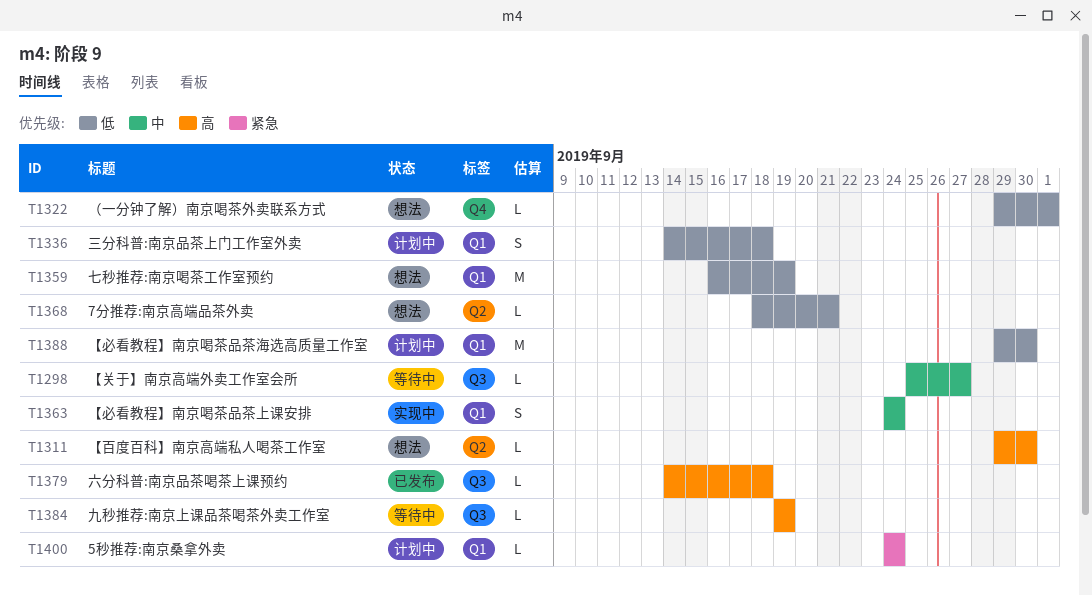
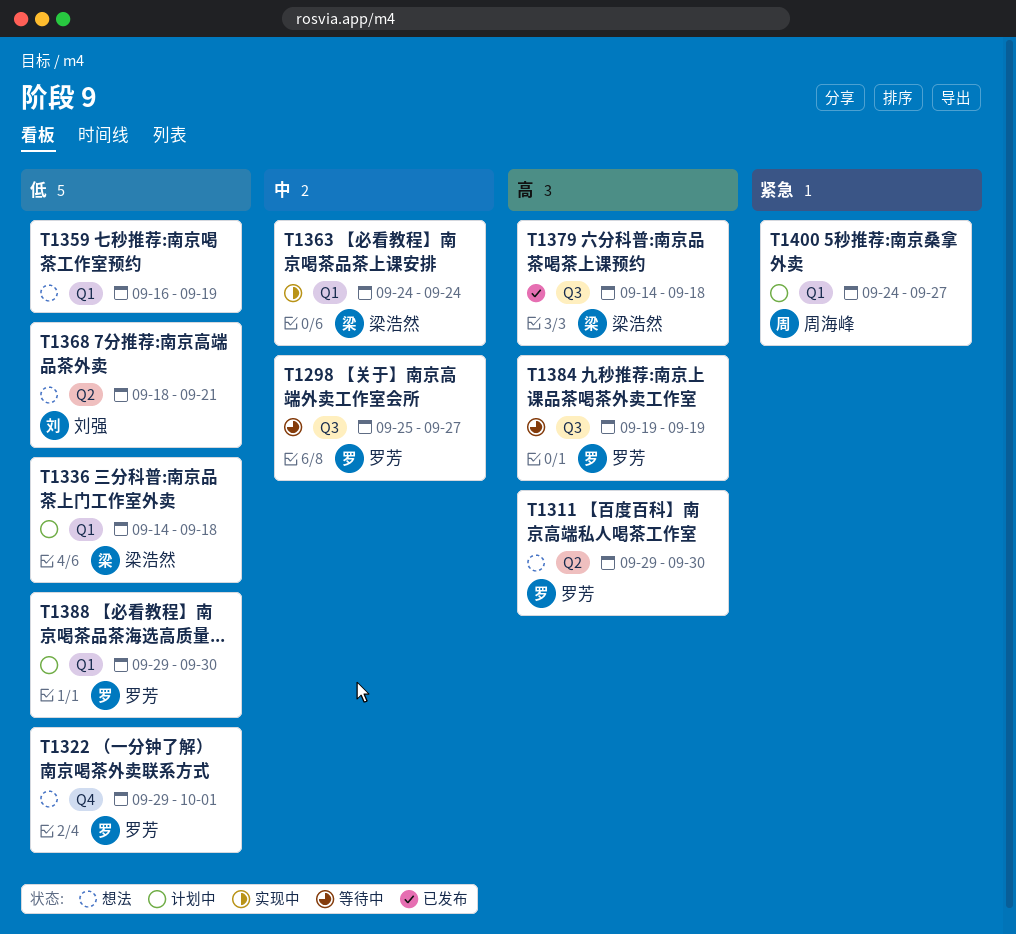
T1400, due: Sep 24 -> Sep 27

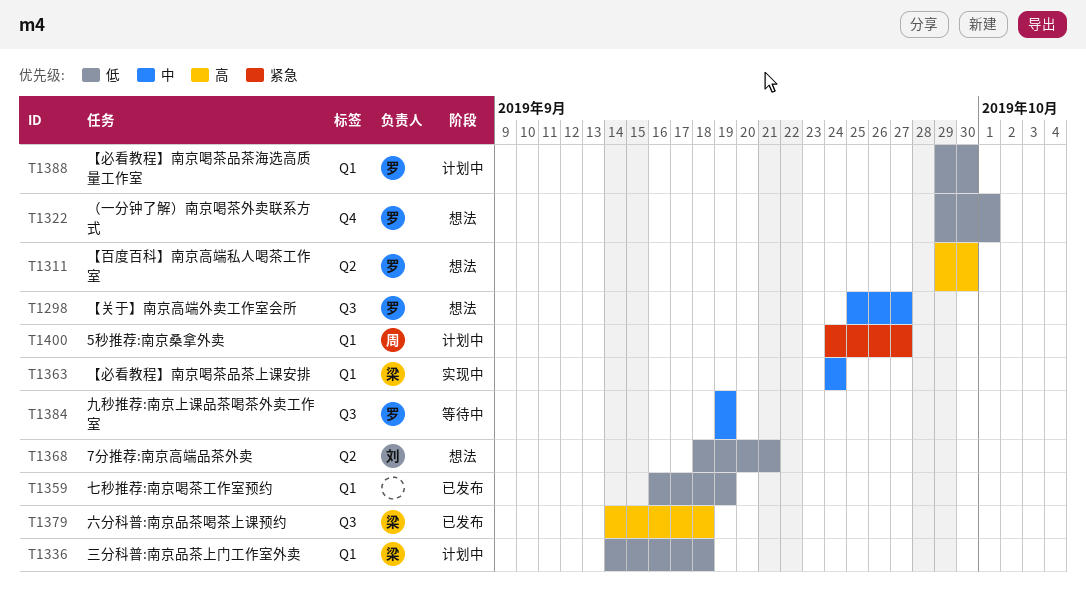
T1298, status: 等待中 -> 想法
T1359, status: 想法 -> 已发布
T1384, priority: 高 -> 中

